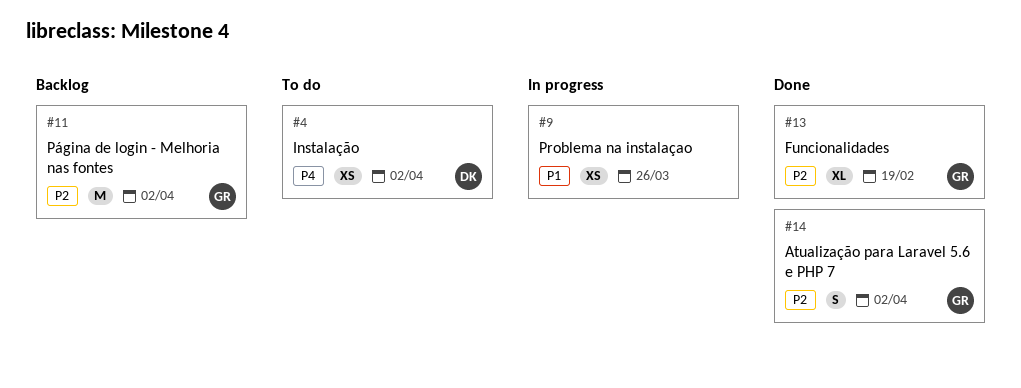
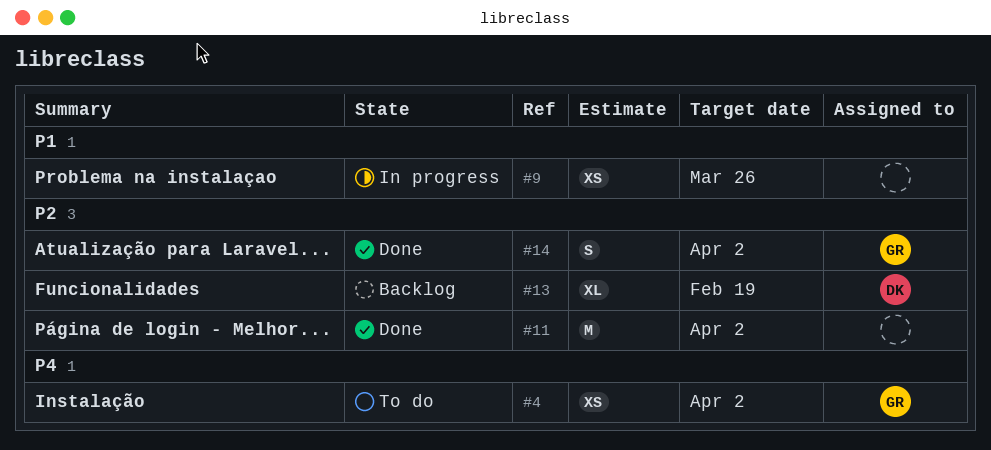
#4, owner: DK -> GR
#11, status: Backlog -> Done
#11, owner: GR -> none
#13, status: Done -> Backlog
#13, owner: GR -> DK

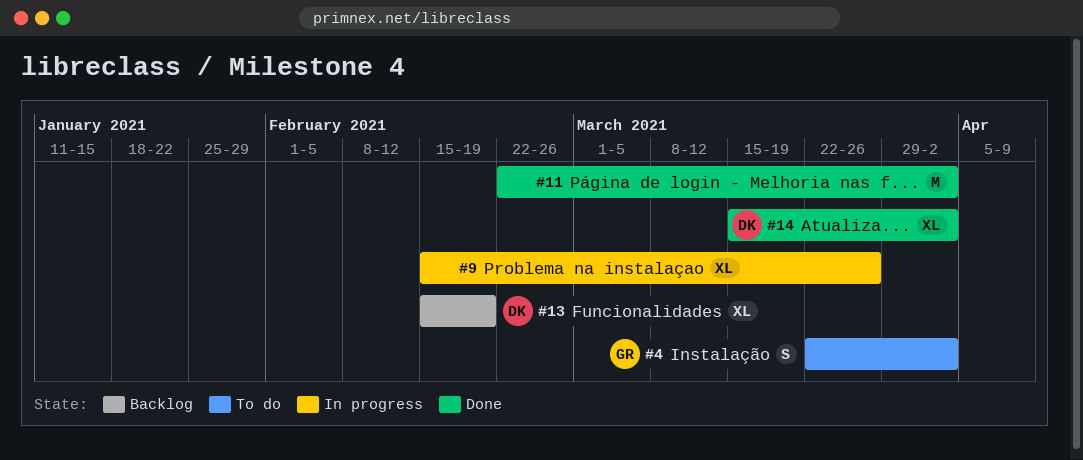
#4, estimate: XS -> S
#9, estimate: XS -> XL
#14, owner: GR -> DK
#14, estimate: S -> XL

